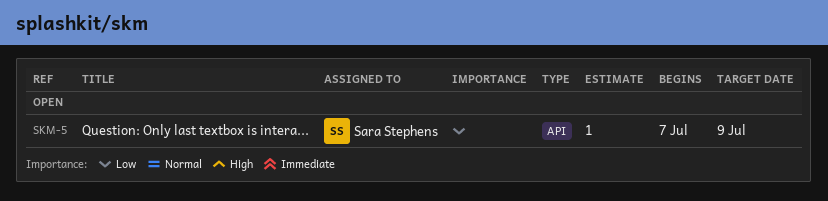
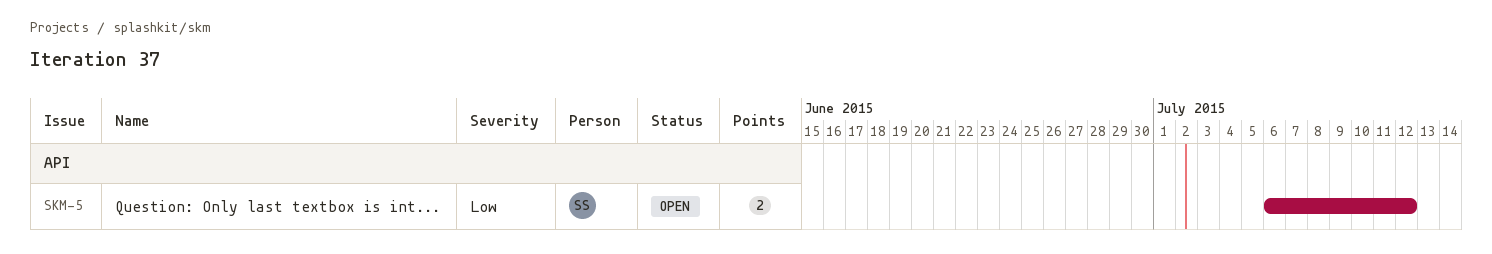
SKM-5, estimate: 1 -> 2
SKM-5, start: Jul 7 -> Jul 6
SKM-5, due: Jul 9 -> Jul 12

